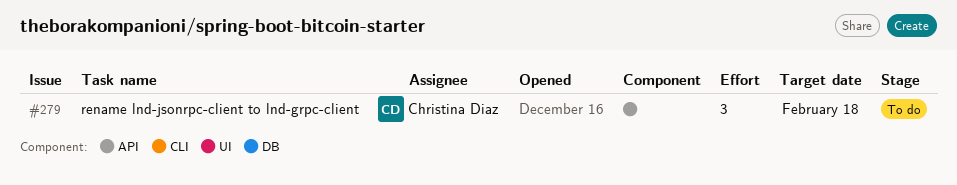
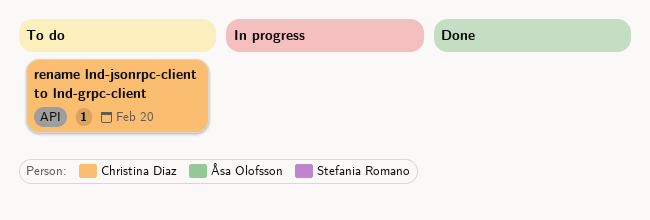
rename lnd-jsonrpc-client to lnd-grpc-client, estimate: 3 -> 1
rename lnd-jsonrpc-client to lnd-grpc-client, due: Feb 18 -> Feb 20

